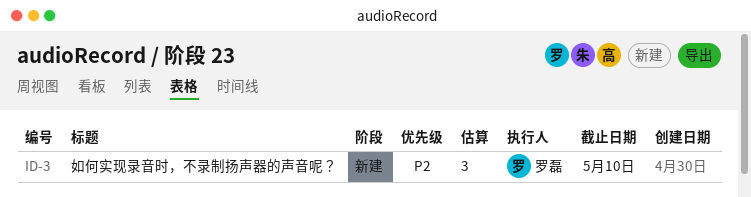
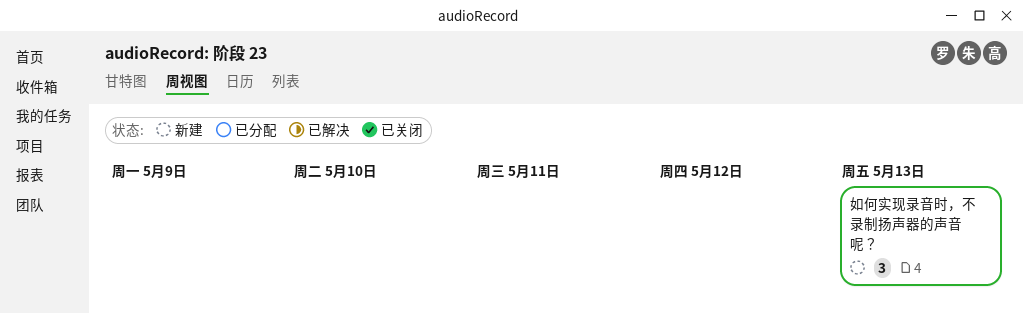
如何实现录音时，不录制扬声器的声音呢？, due: May 10 -> May 13

